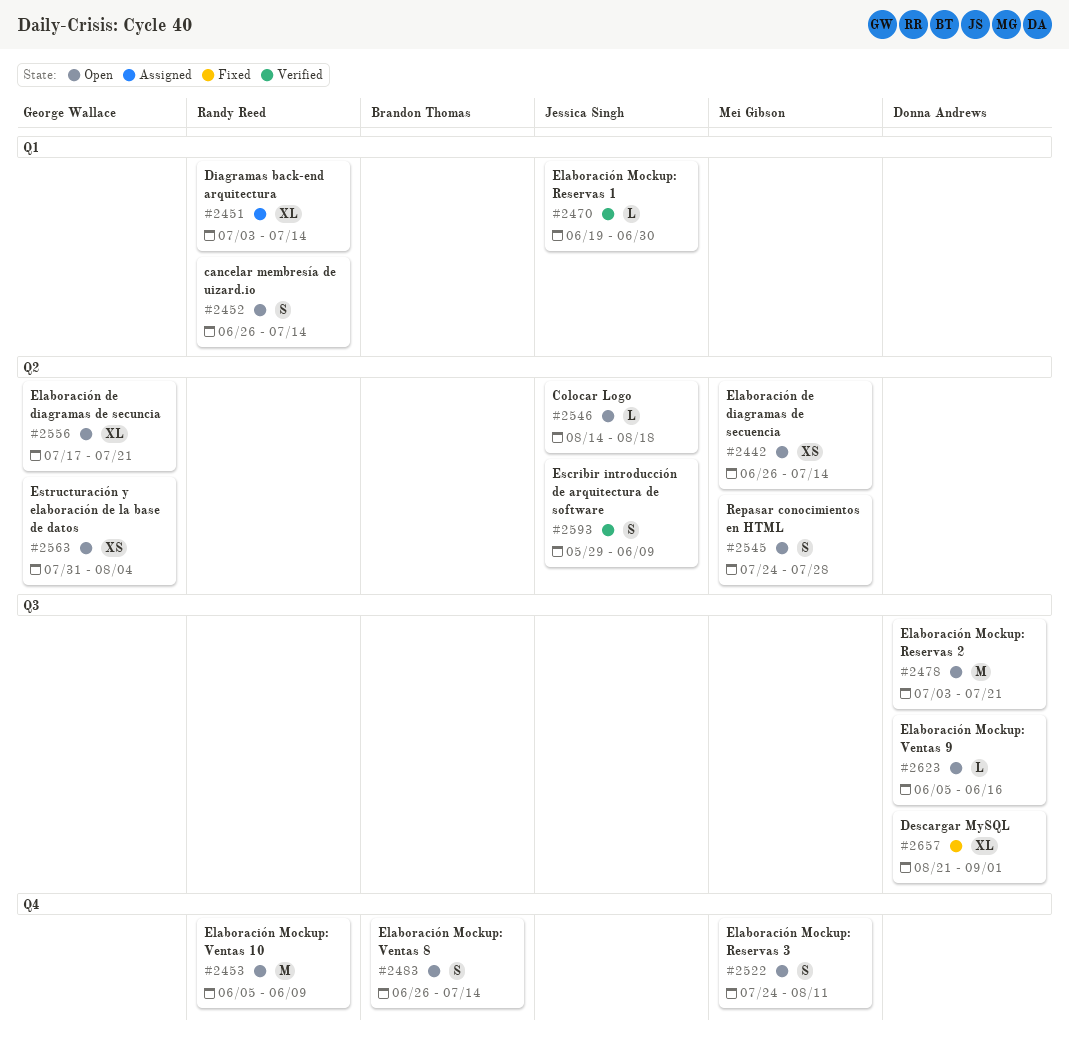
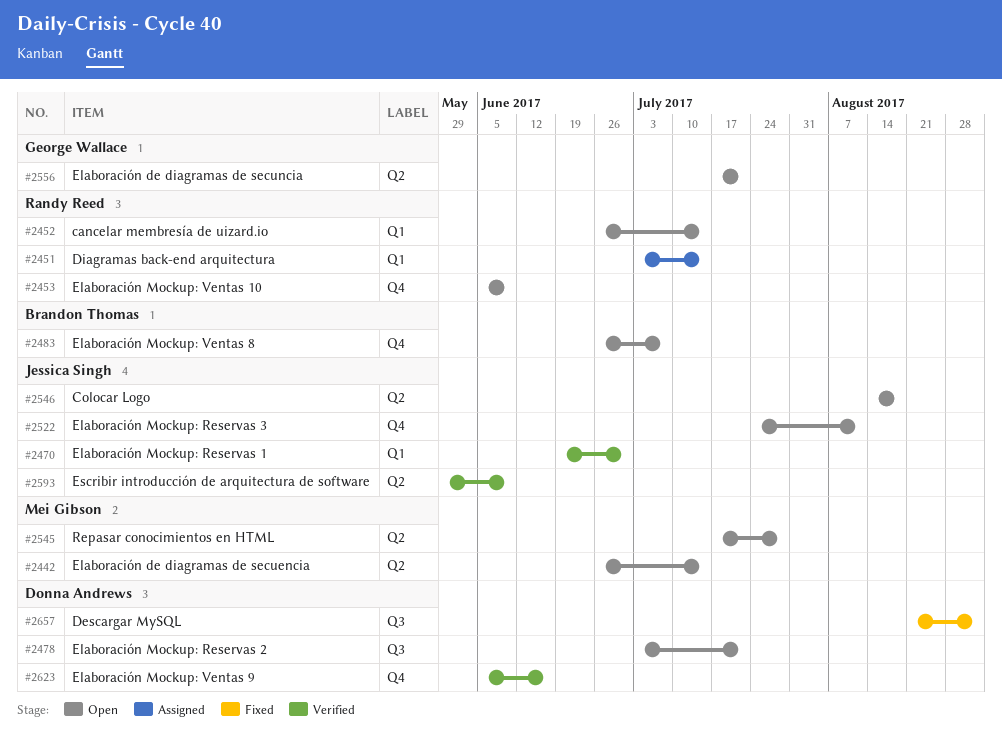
#2483, due: Jul 14 -> Jul 7
#2522, owner: Mei Gibson -> Jessica Singh
#2545, start: Jul 24 -> Jul 17
#2563: present -> none
#2623, status: Open -> Verified
#2623, label: Q3 -> Q4

